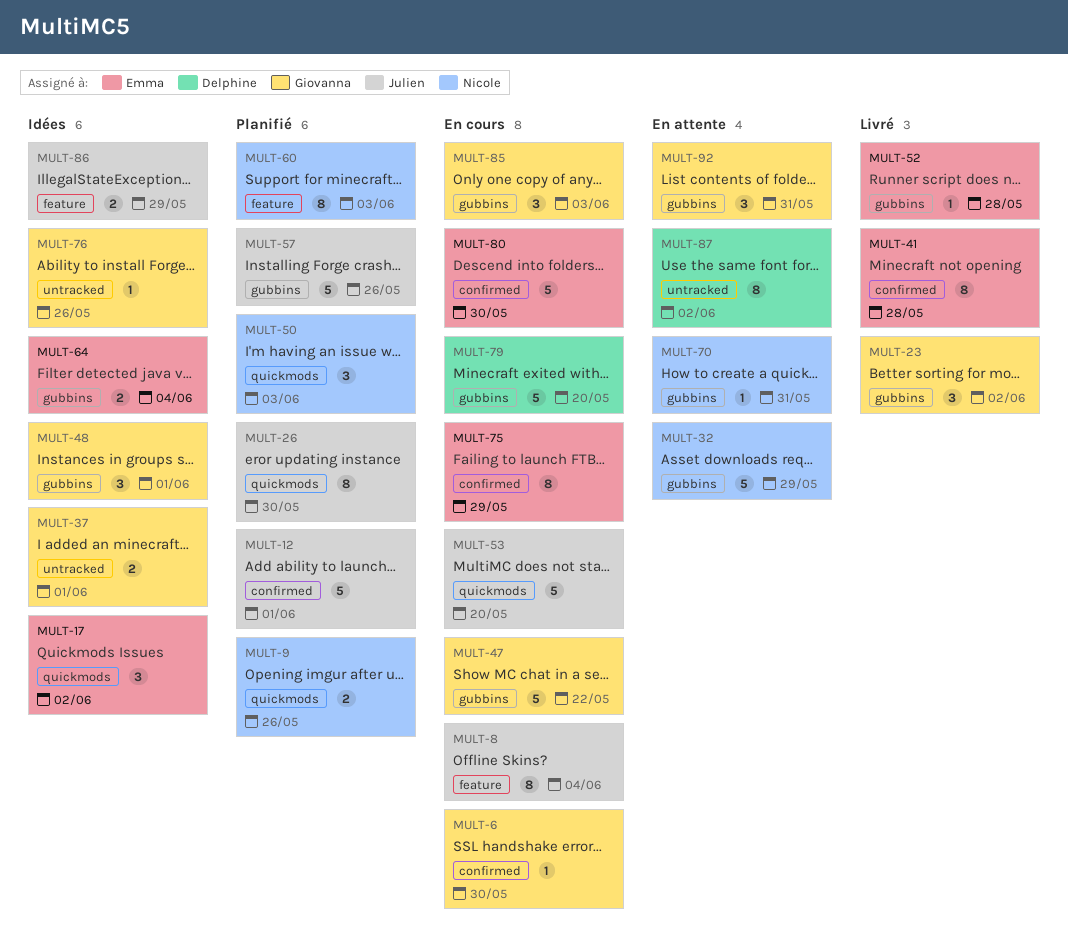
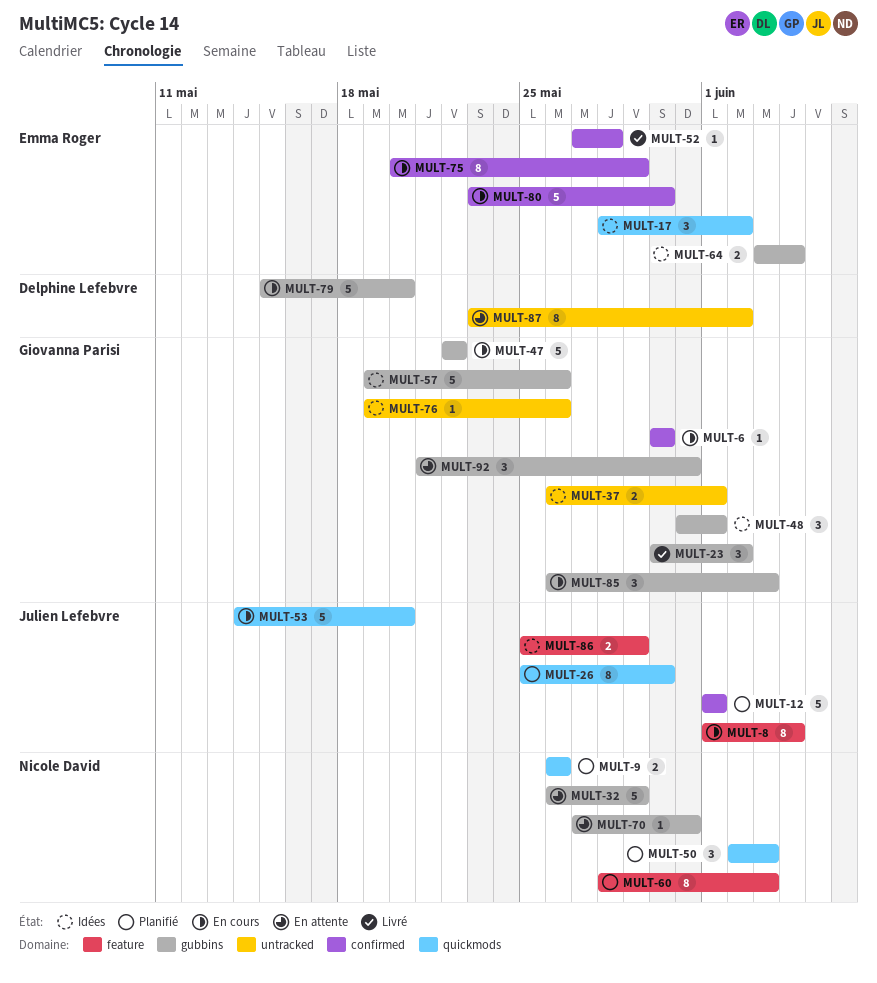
MULT-41: present -> none
MULT-52, label: gubbins -> confirmed
MULT-57, status: Planifié -> Idées
MULT-57, owner: Julien Lefebvre -> Giovanna Parisi

